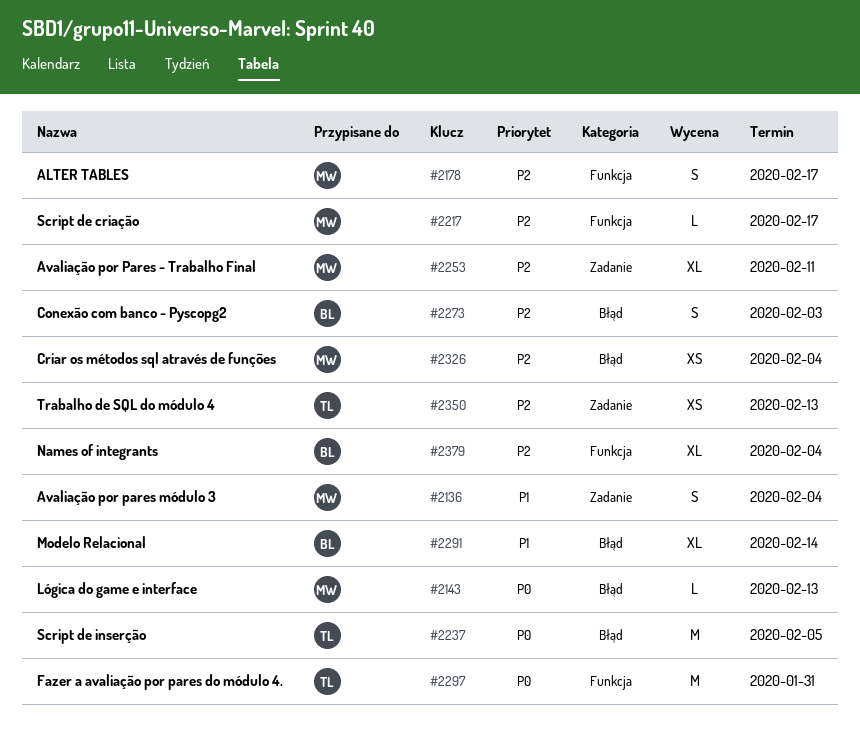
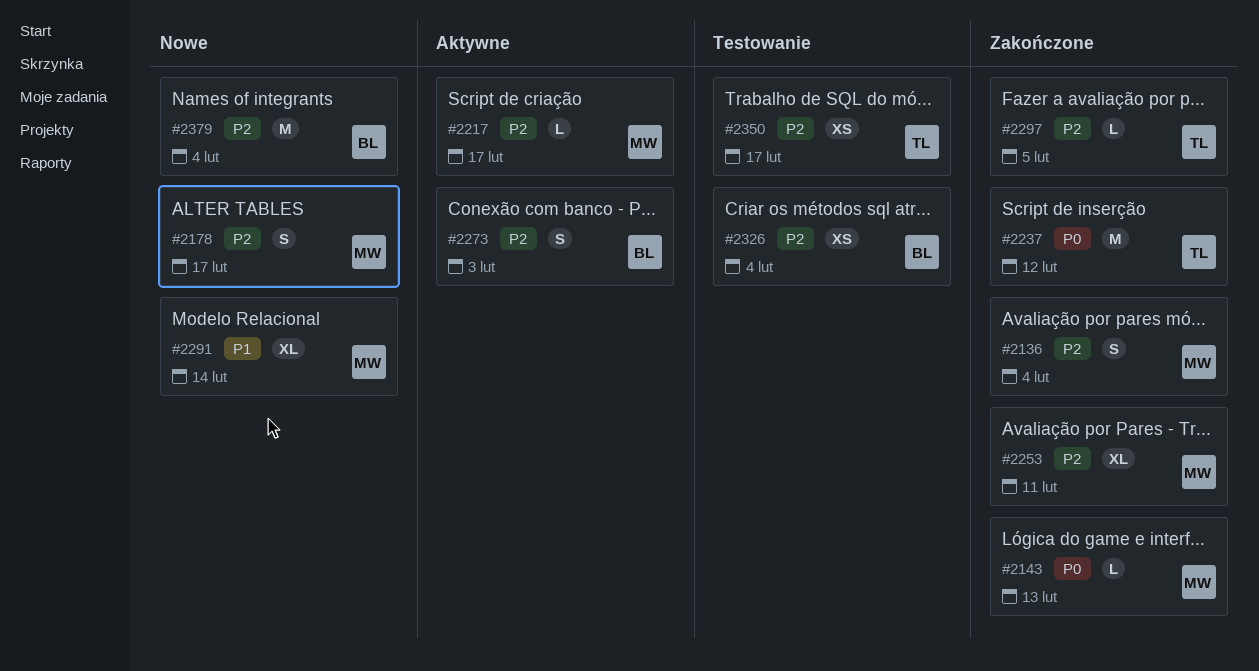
#2136, priority: P1 -> P2
#2237, due: Feb 5 -> Feb 12
#2291, owner: BL -> MW
#2297, priority: P0 -> P2
#2297, estimate: M -> L
#2297, due: Jan 31 -> Feb 5
#2326, owner: MW -> BL
#2350, due: Feb 13 -> Feb 17
#2379, estimate: XL -> M

